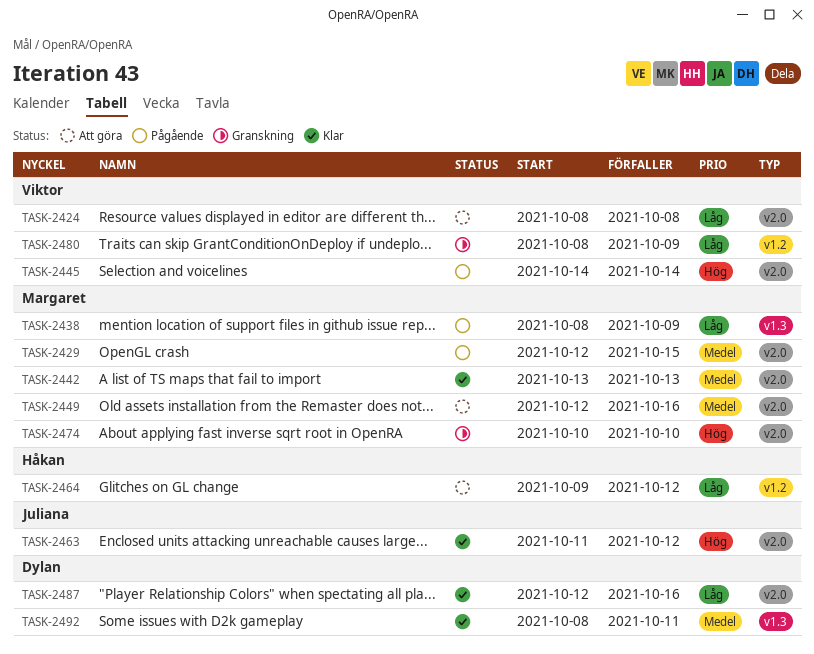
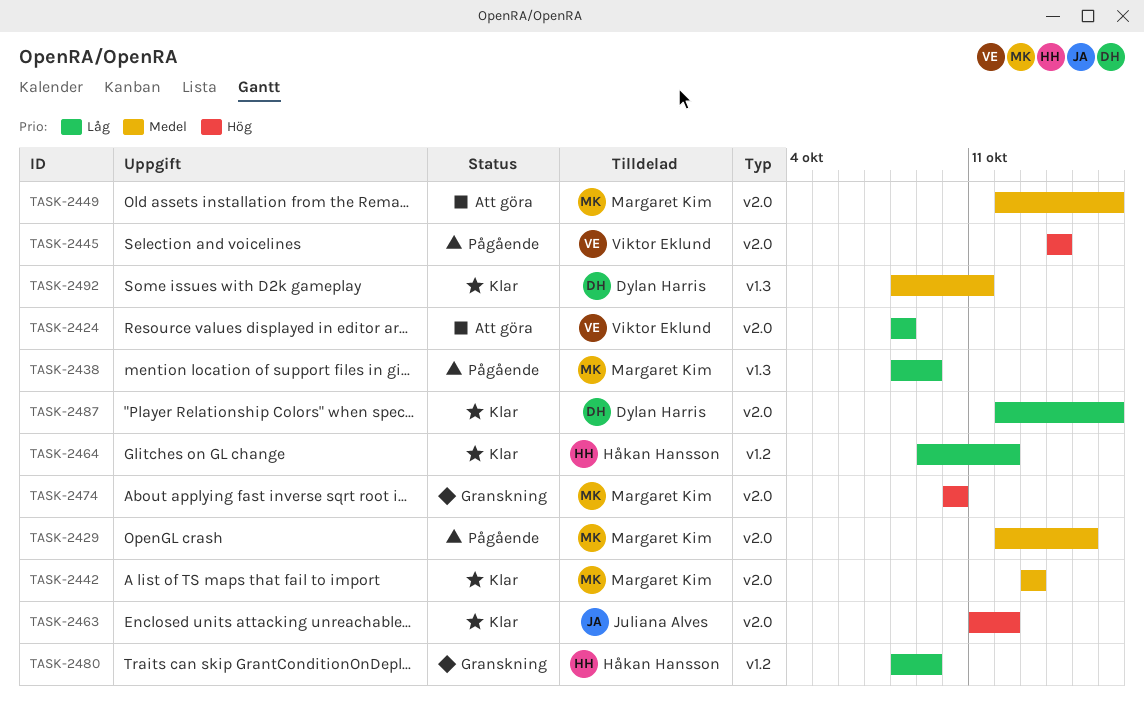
TASK-2464, status: Att göra -> Klar
TASK-2480, owner: Viktor Eklund -> Håkan Hansson

